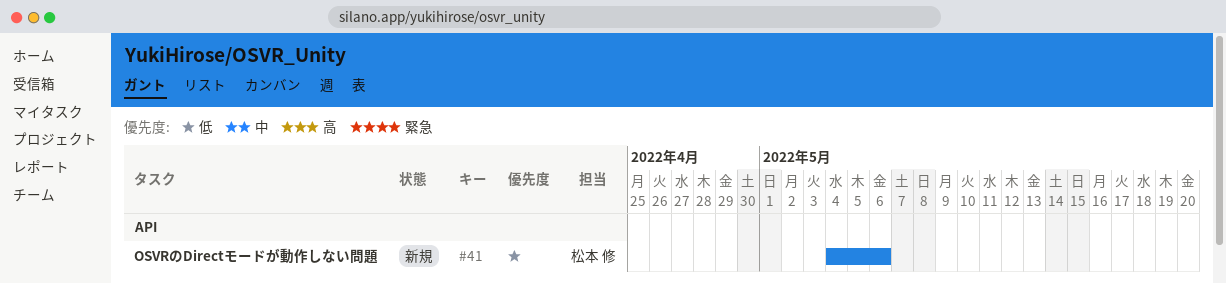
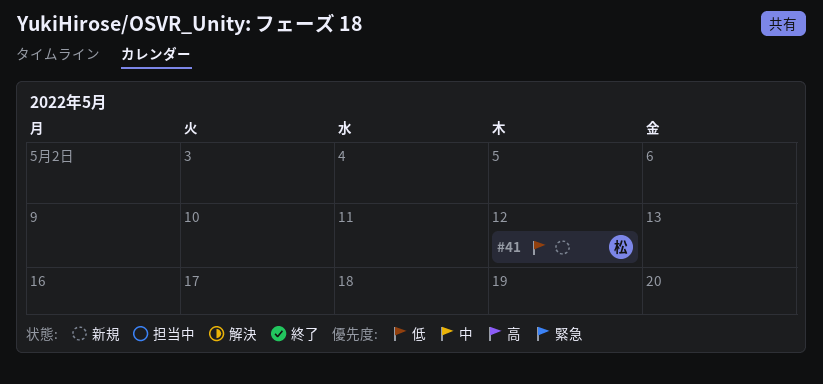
#41, due: May 6 -> May 12

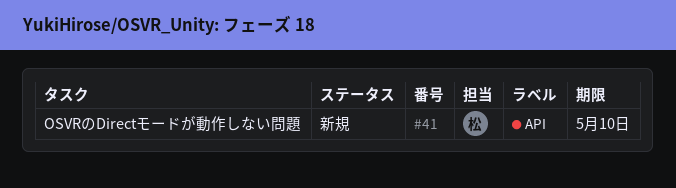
#41, due: May 12 -> May 10

